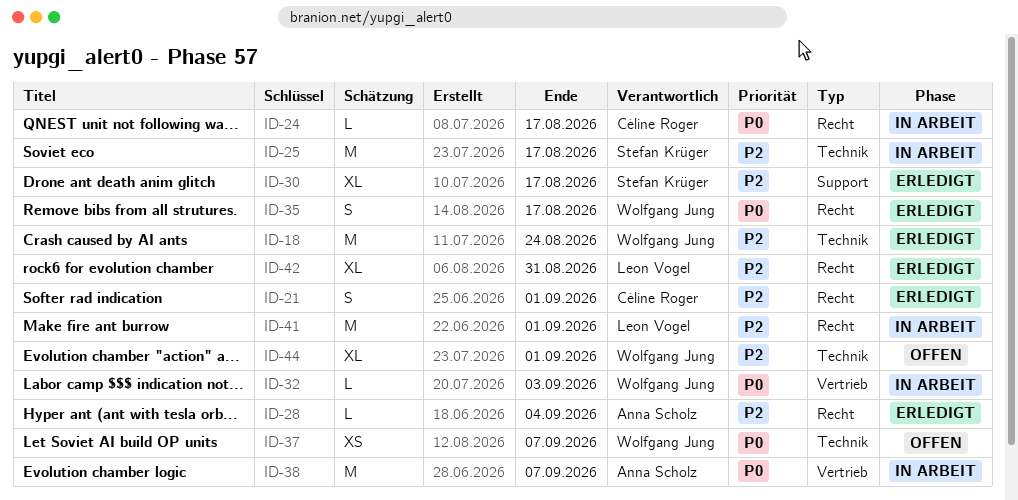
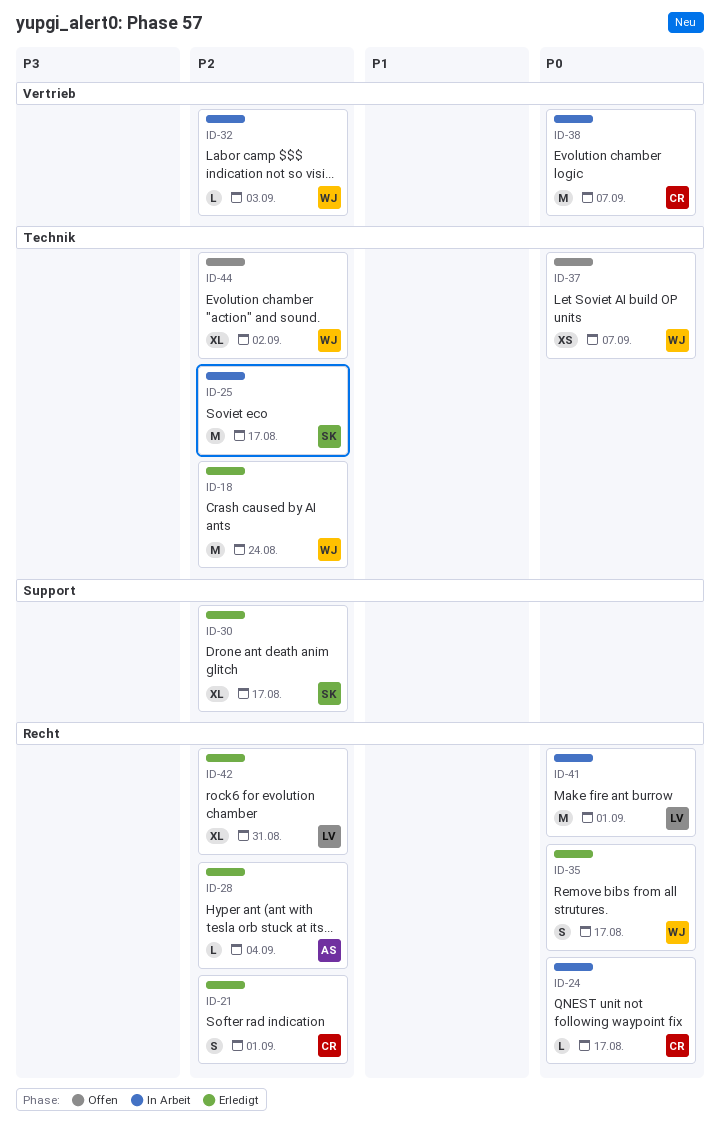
ID-32, priority: P0 -> P2
ID-38, owner: Anna Scholz -> Céline Roger
ID-41, priority: P2 -> P0
ID-44, due: Sep 1 -> Sep 2

